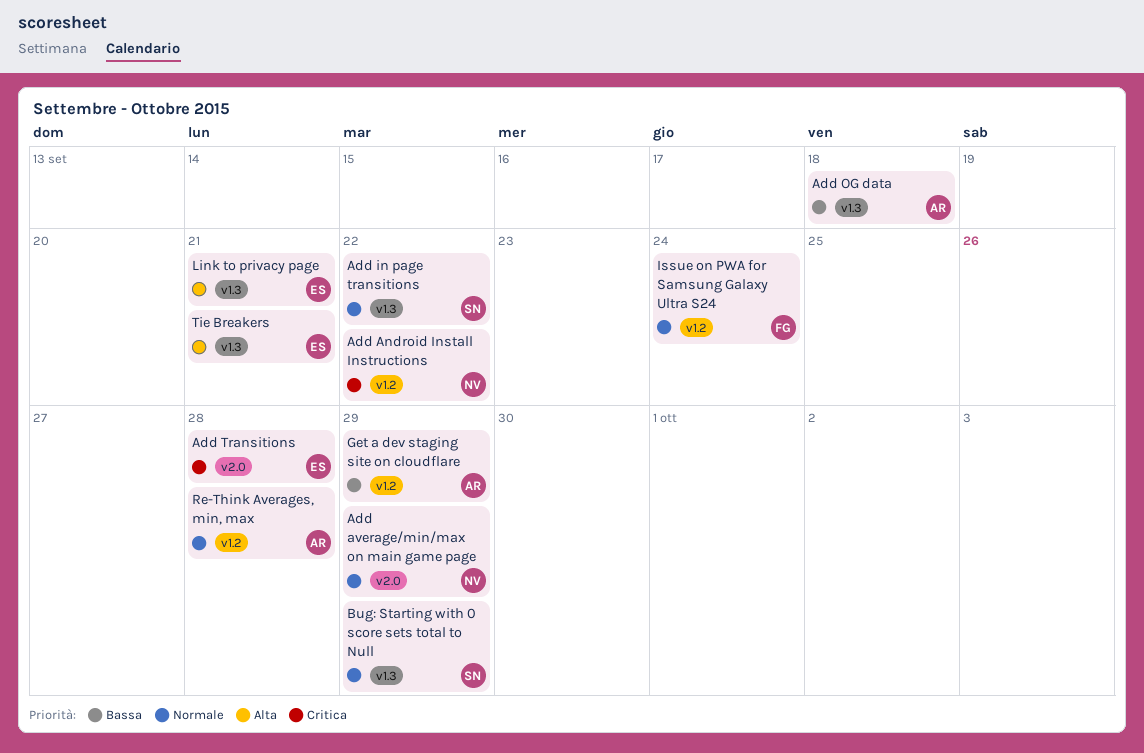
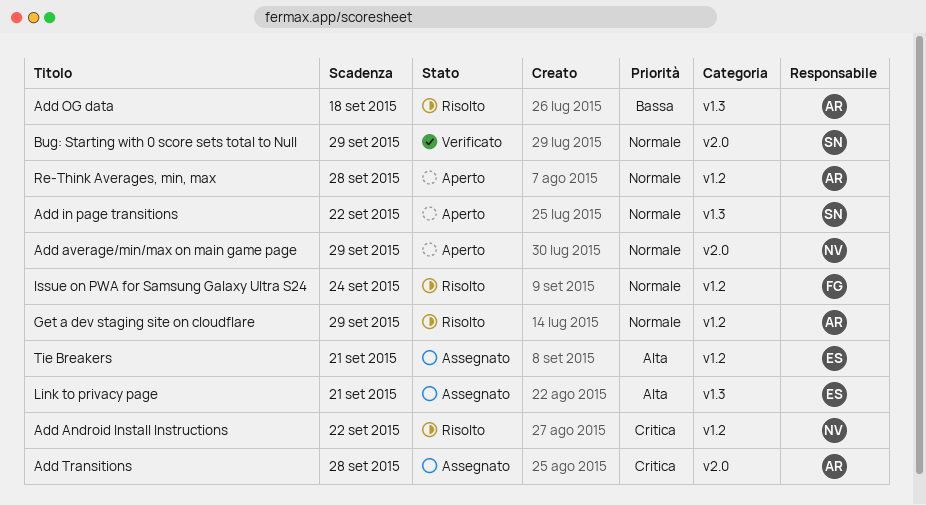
Add Transitions, owner: ES -> AR
Bug: Starting with 0 score sets total to Null, label: v1.3 -> v2.0
Get a dev staging site on cloudflare, priority: Bassa -> Normale
Tie Breakers, label: v1.3 -> v1.2

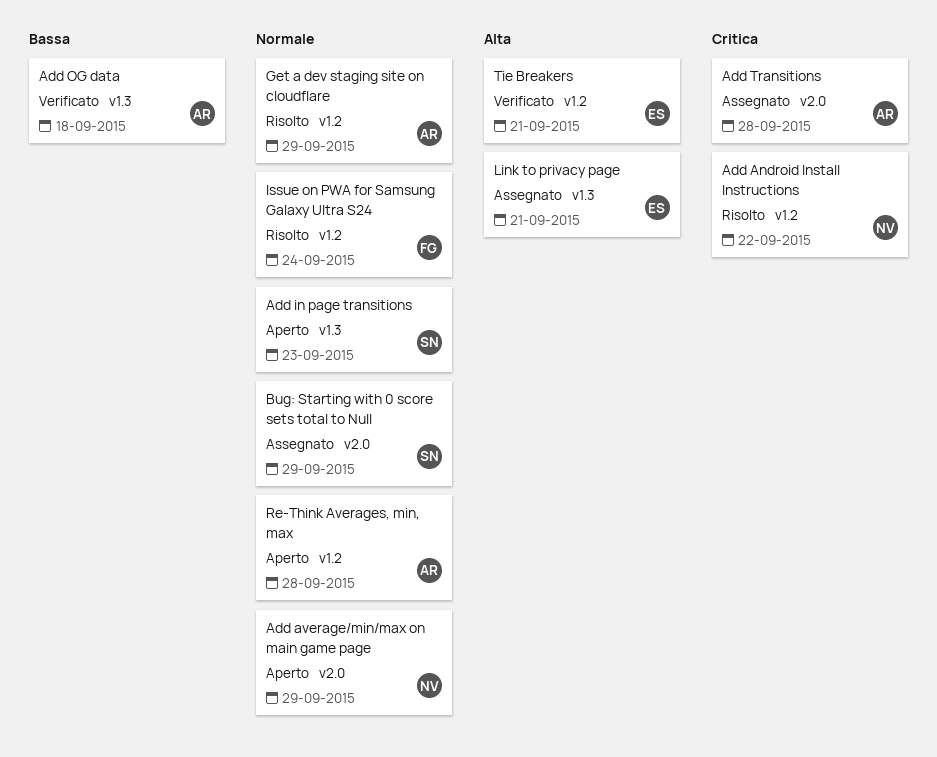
Add in page transitions, due: Sep 22 -> Sep 23
Add OG data, status: Risolto -> Verificato
Bug: Starting with 0 score sets total to Null, status: Verificato -> Assegnato
Tie Breakers, status: Assegnato -> Verificato

